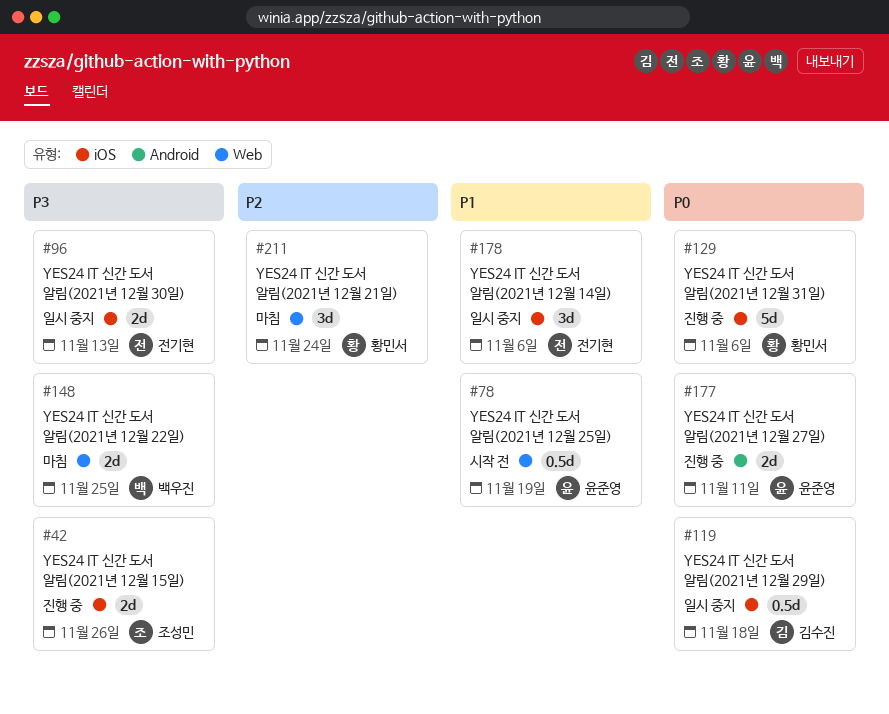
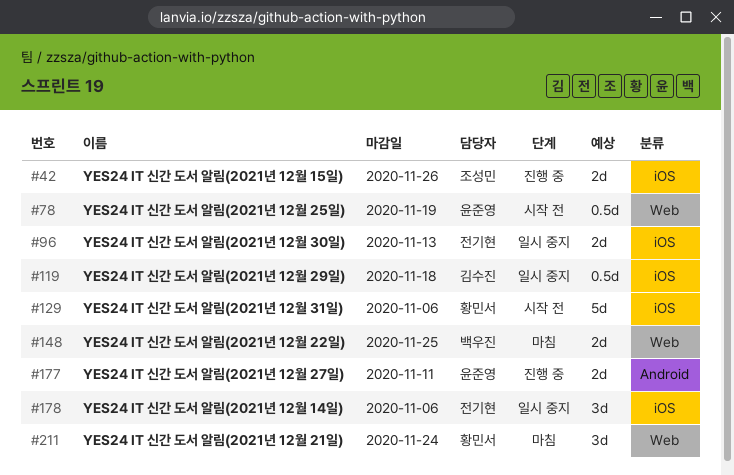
#129, status: 진행 중 -> 시작 전

